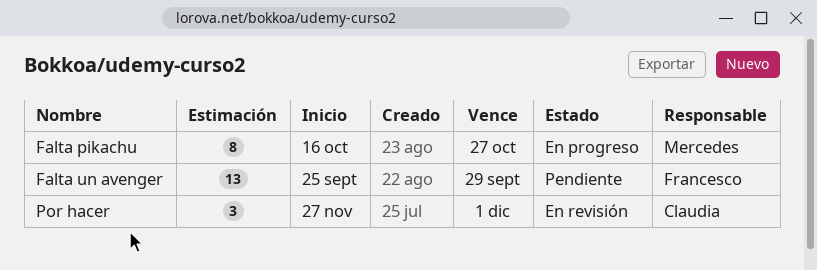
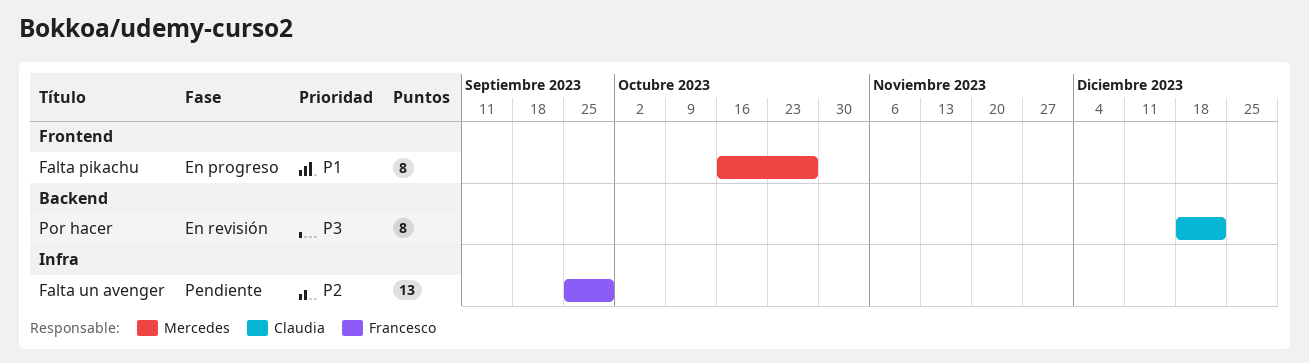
Por hacer, estimate: 3 -> 8
Por hacer, start: Nov 27 -> Dec 18
Por hacer, due: Dec 1 -> Dec 22

